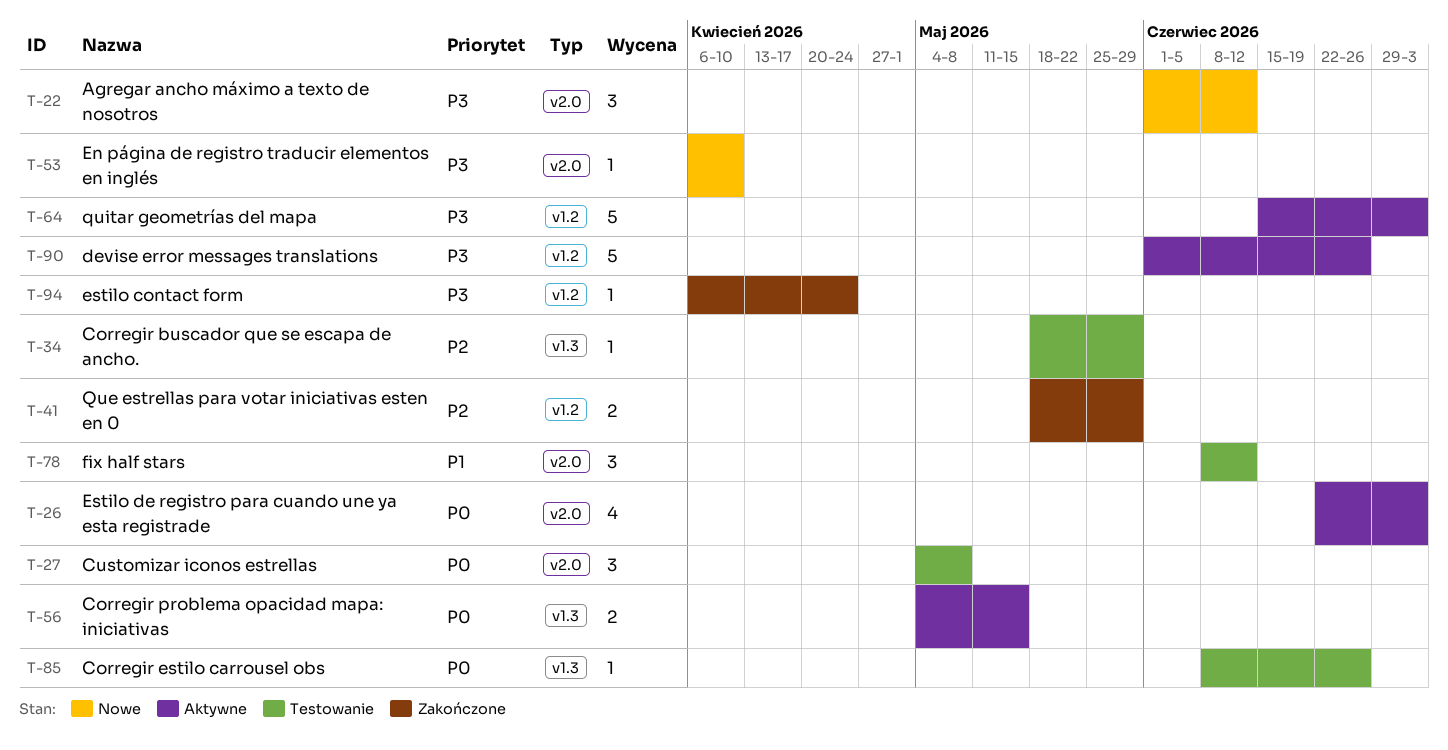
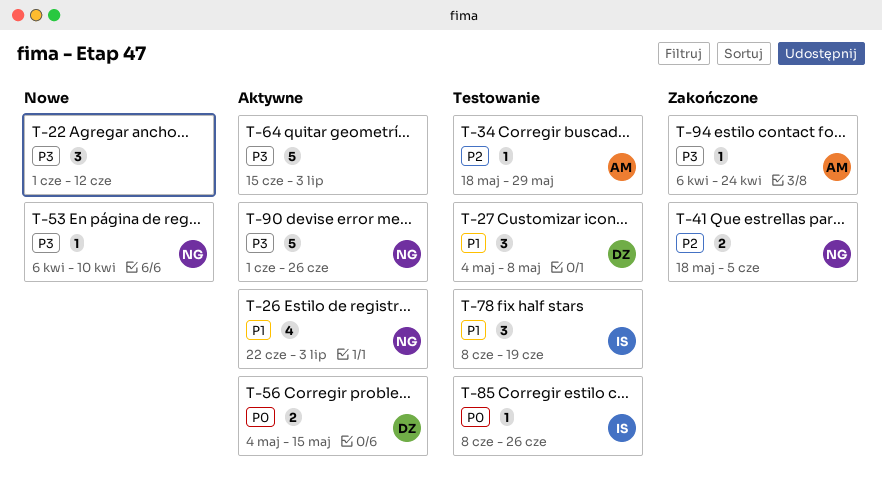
T-26, priority: P0 -> P1
T-27, priority: P0 -> P1
T-41, due: May 29 -> Jun 5
T-78, due: Jun 12 -> Jun 19

